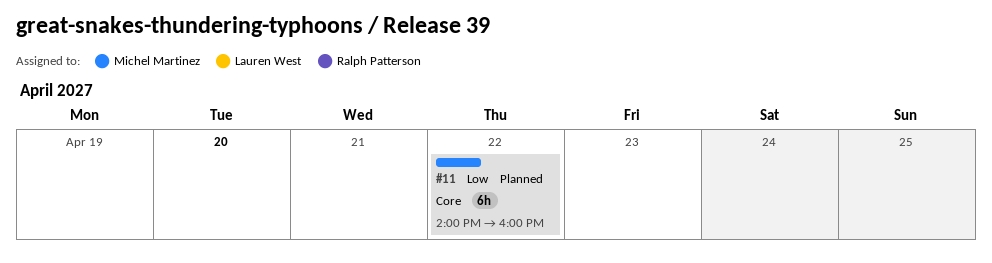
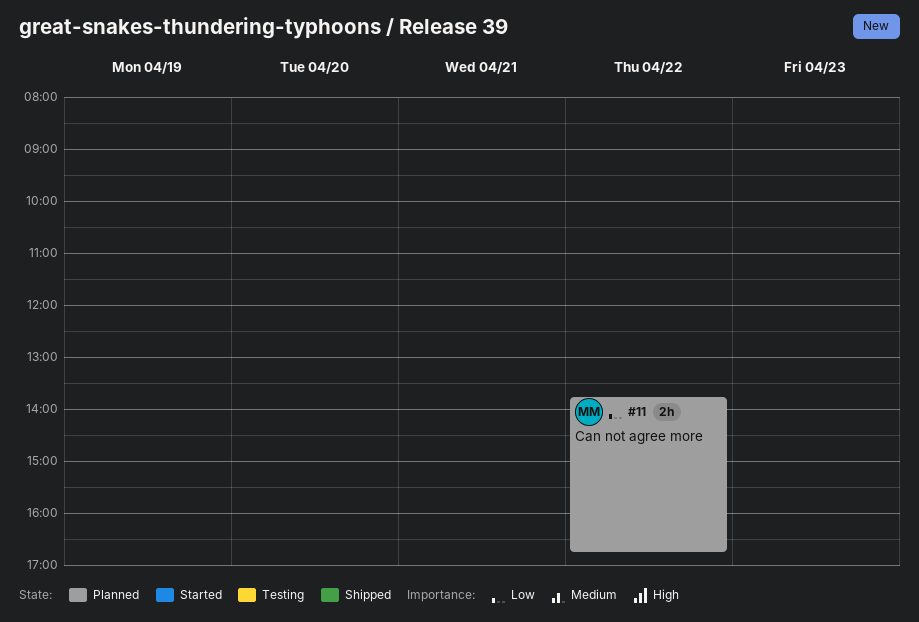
#11, estimate: 6h -> 2h
#11, begins: 14:00 -> 13:45
#11, ends: 16:00 -> 16:45

